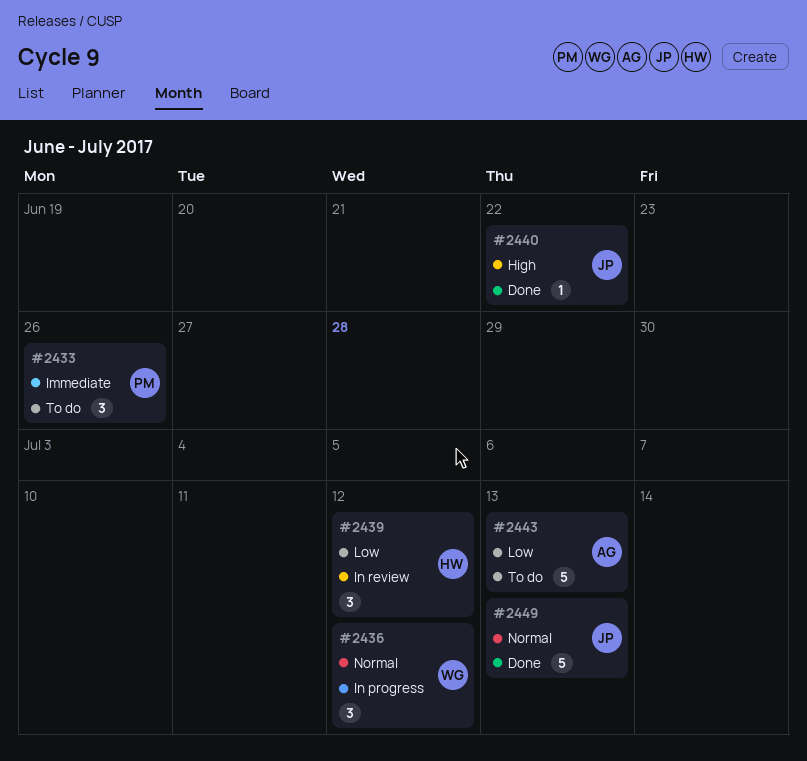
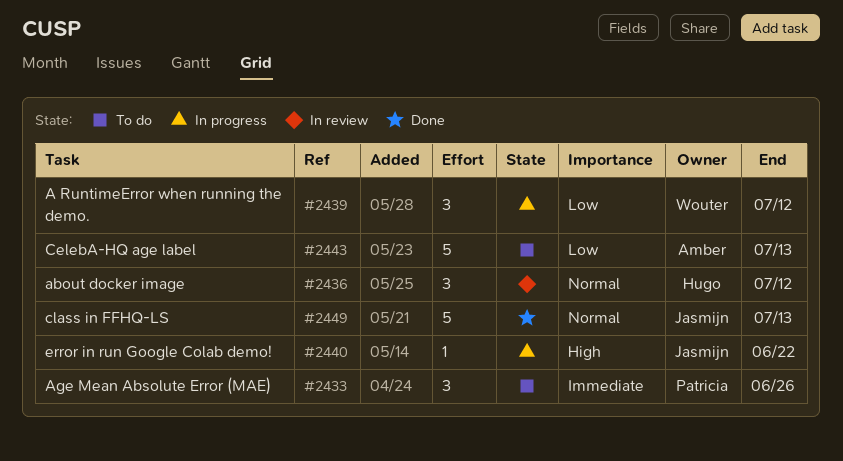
#2436, status: In progress -> In review
#2436, owner: Wouter -> Hugo
#2439, status: In review -> In progress
#2439, owner: Hugo -> Wouter
#2440, status: Done -> In progress

